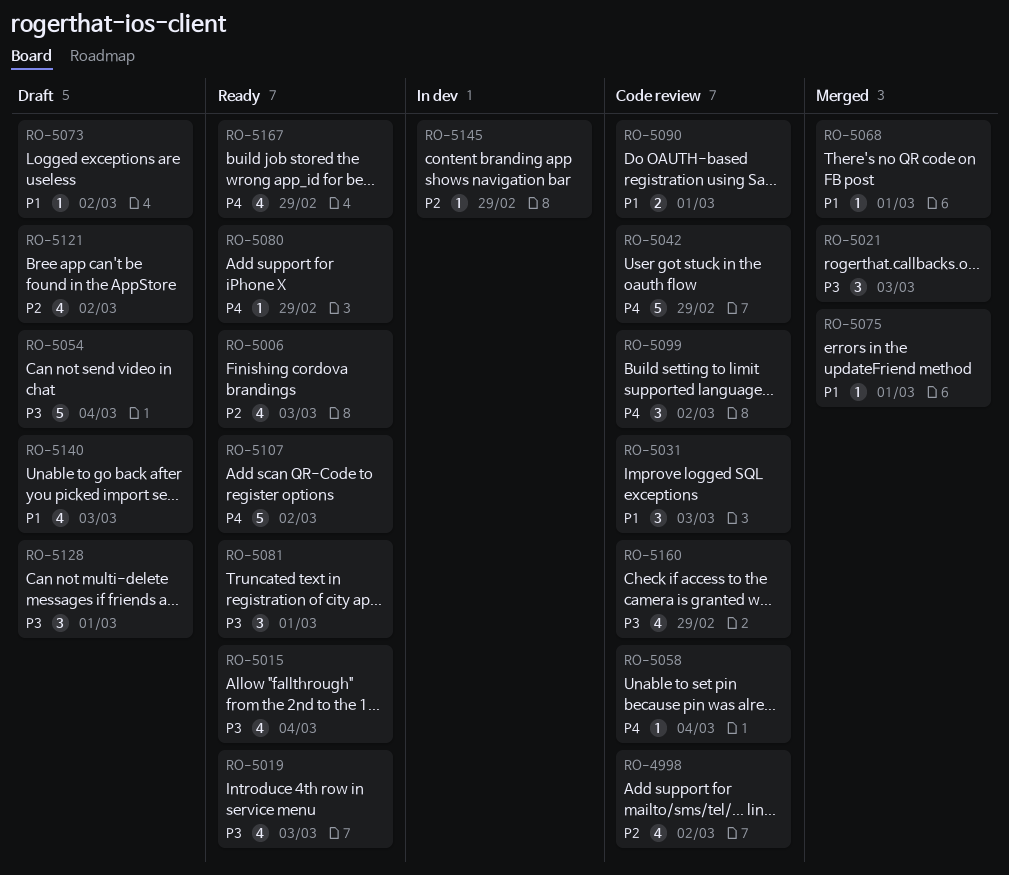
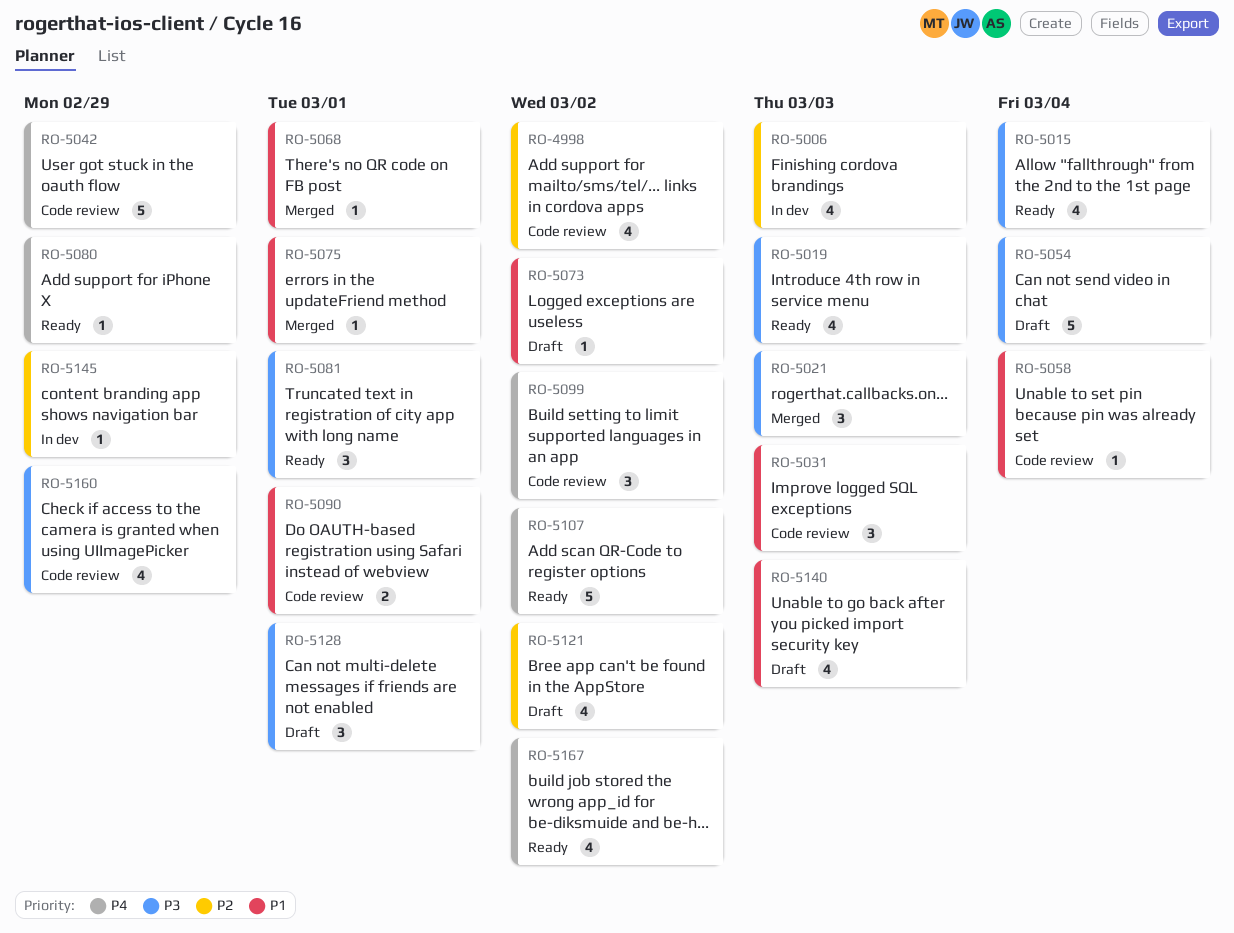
RO-5006, status: Ready -> In dev
RO-5058, priority: P4 -> P1
RO-5167, due: Feb 29 -> Mar 2

